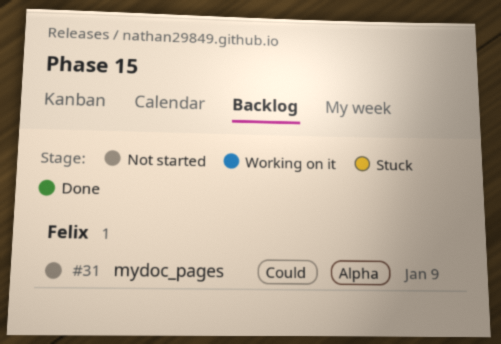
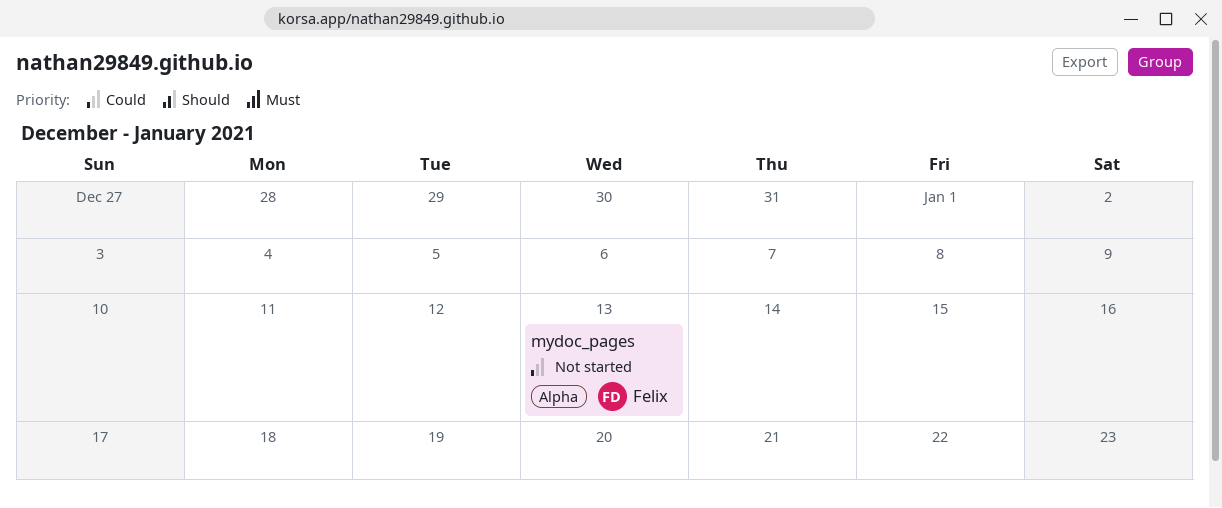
mydoc_pages, due: Jan 9 -> Jan 13

